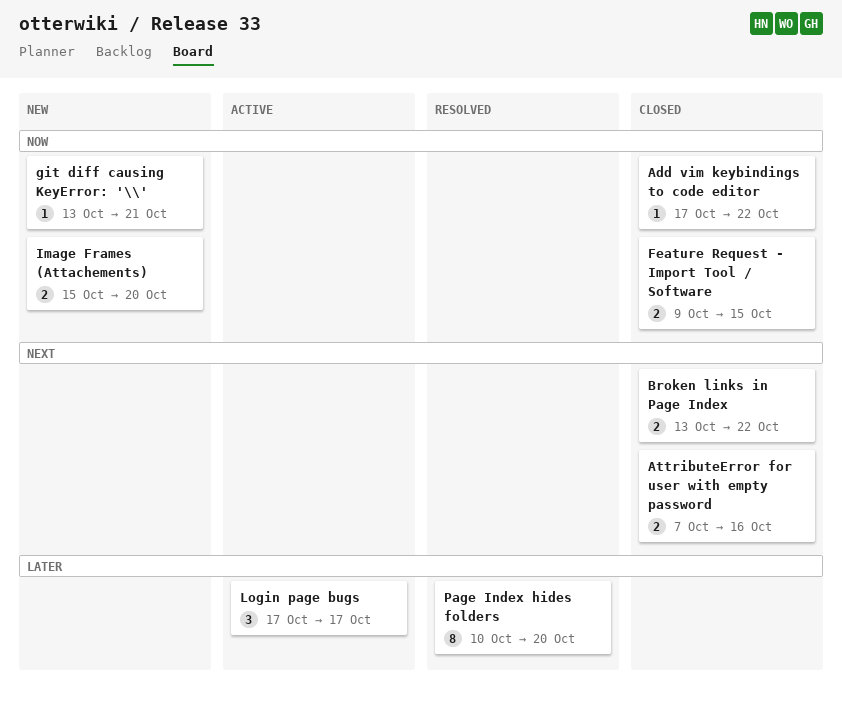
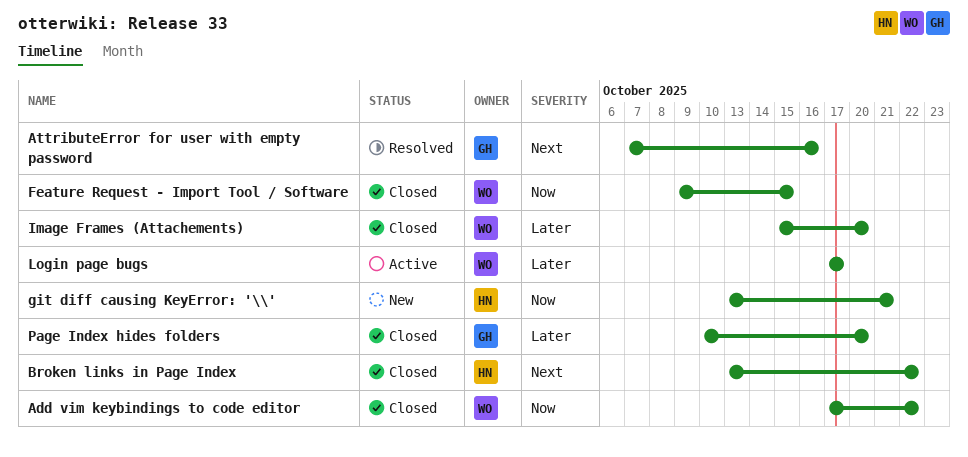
AttributeError for user with empty password, status: Closed -> Resolved
Image Frames (Attachements), status: New -> Closed
Image Frames (Attachements), priority: Now -> Later
Page Index hides folders, status: Resolved -> Closed

